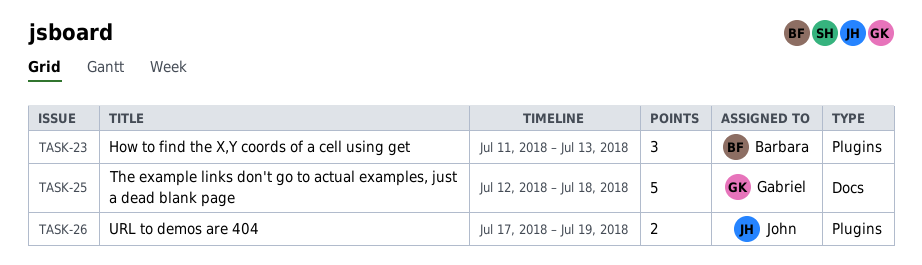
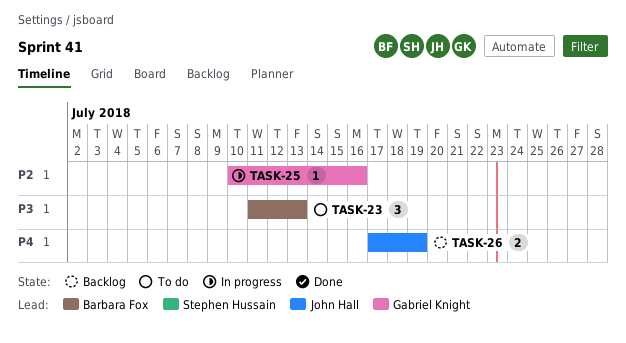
TASK-25, estimate: 5 -> 1
TASK-25, start: Jul 12 -> Jul 10
TASK-25, due: Jul 18 -> Jul 16

